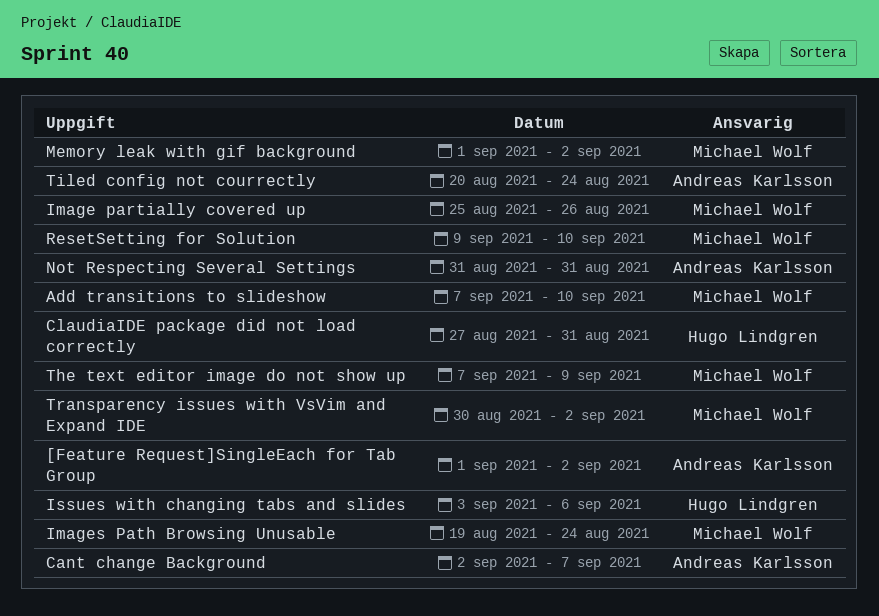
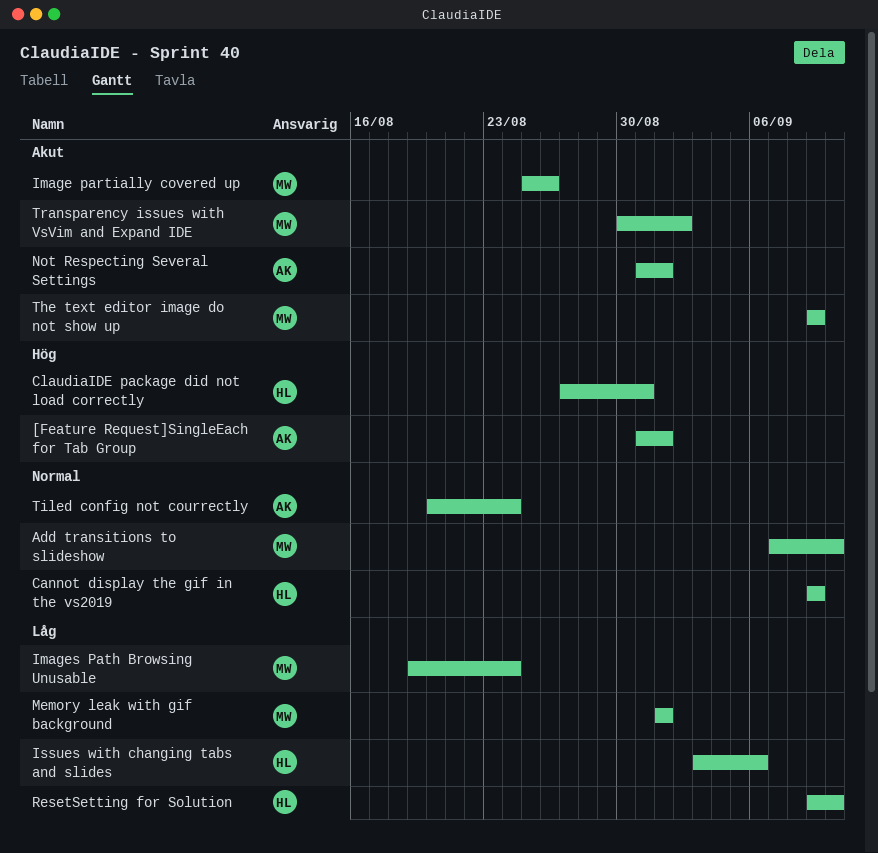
[Feature Request]SingleEach for Tab Group, start: Sep 1 -> Aug 31
[Feature Request]SingleEach for Tab Group, due: Sep 2 -> Sep 1
Cannot display the gif in the vs2019: none -> present
Cant change Background: present -> none
Memory leak with gif background, due: Sep 2 -> Sep 1
Not Respecting Several Settings, due: Aug 31 -> Sep 1
ResetSetting for Solution, owner: Michael Wolf -> Hugo Lindgren
The text editor image do not show up, start: Sep 7 -> Sep 9

